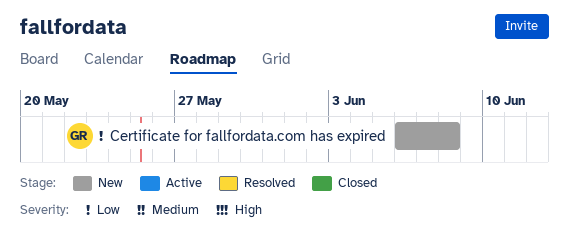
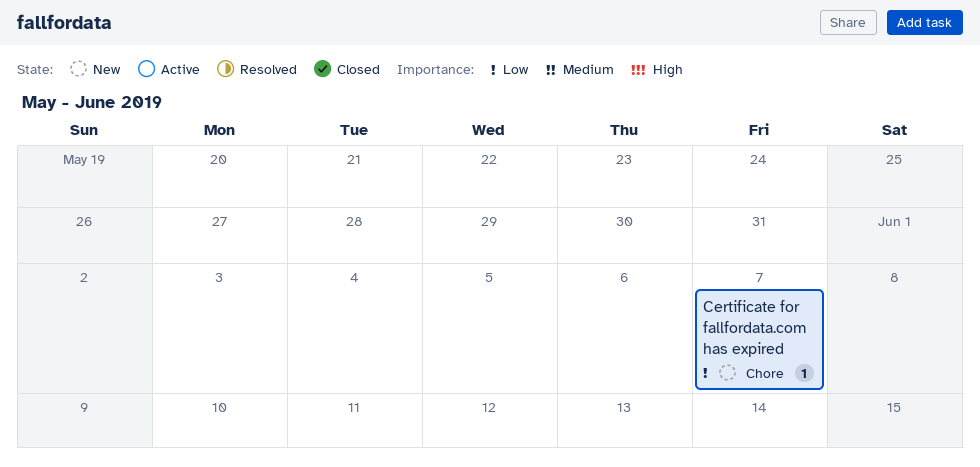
Certificate for fallfordata.com has expired, due: Jun 8 -> Jun 7

